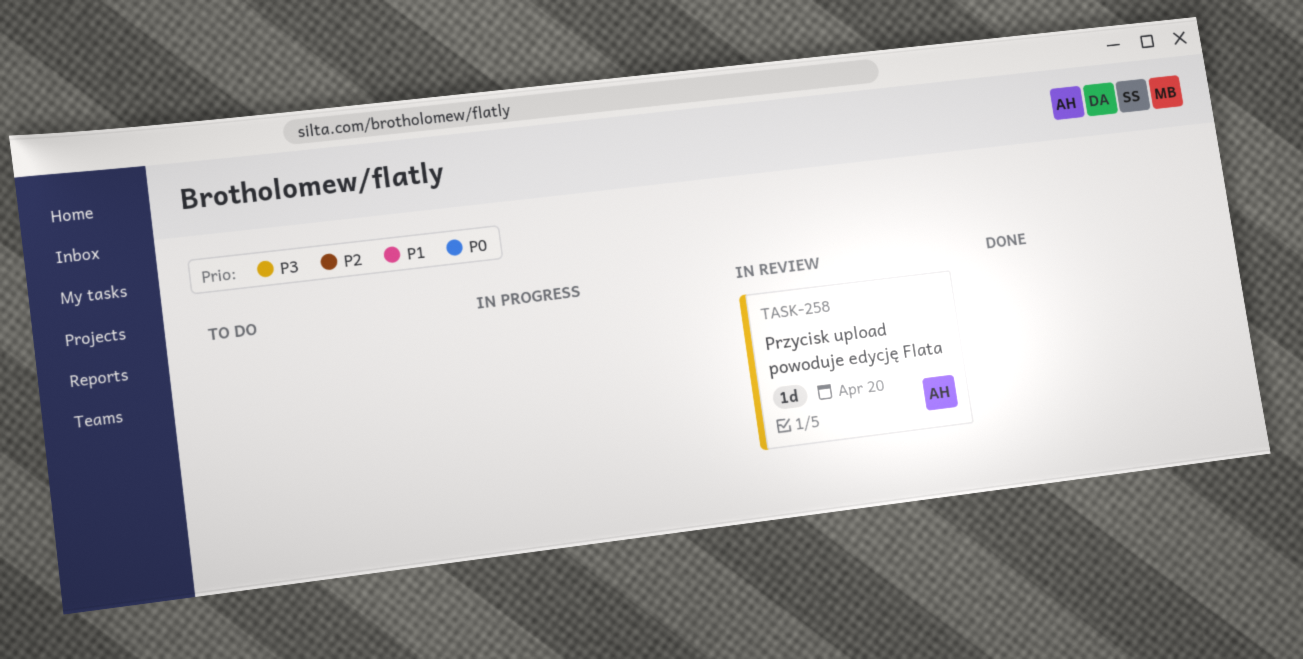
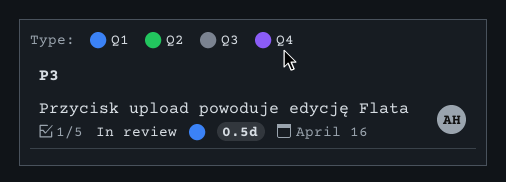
Przycisk upload powoduje edycję Flata, estimate: 1d -> 0.5d
Przycisk upload powoduje edycję Flata, due: Apr 20 -> Apr 16

